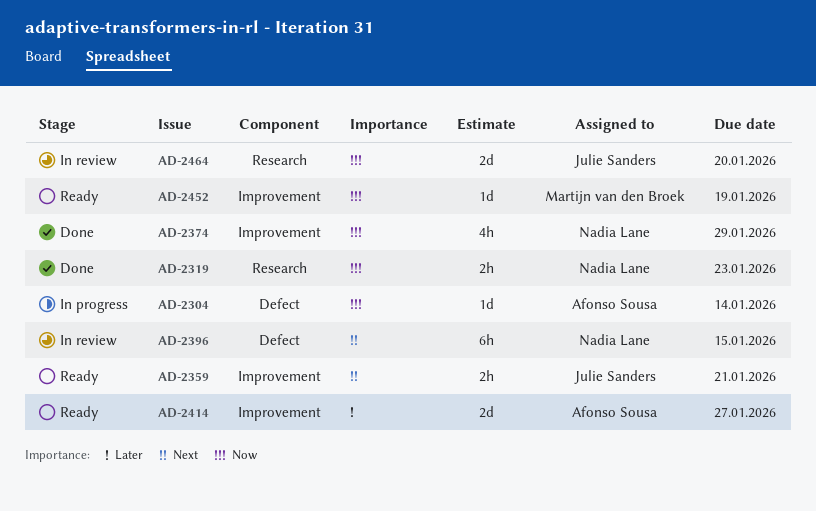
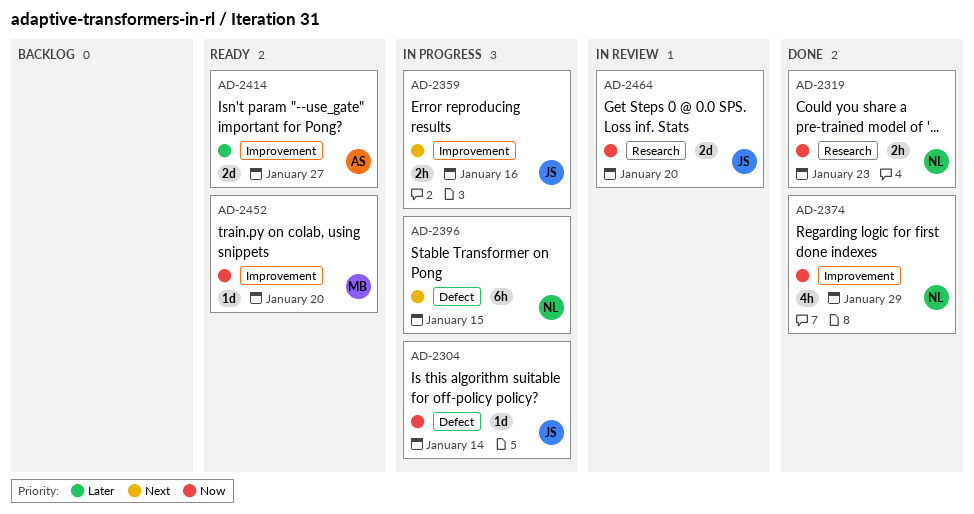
AD-2304, owner: Afonso Sousa -> Julie Sanders
AD-2359, status: Ready -> In progress
AD-2359, due: Jan 21 -> Jan 16
AD-2396, status: In review -> In progress
AD-2452, due: Jan 19 -> Jan 20

